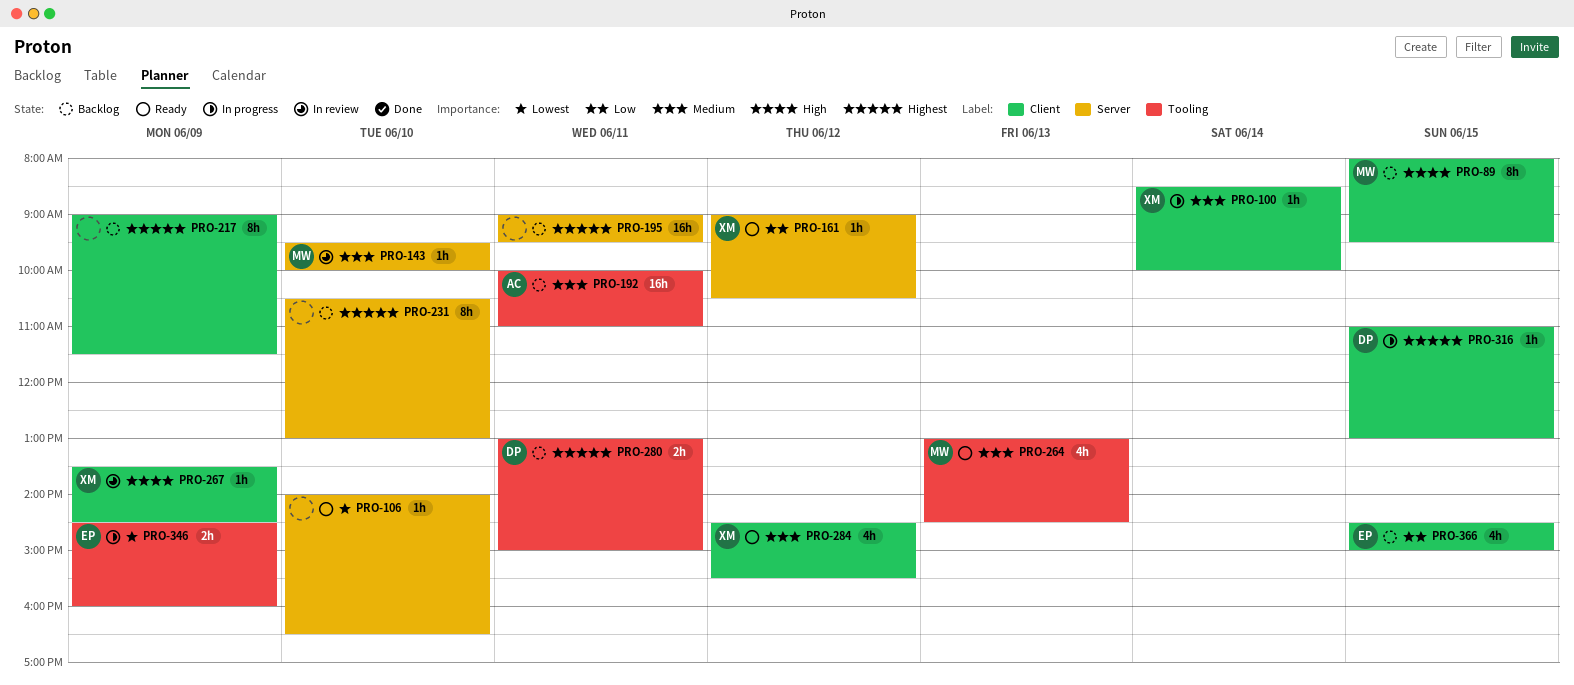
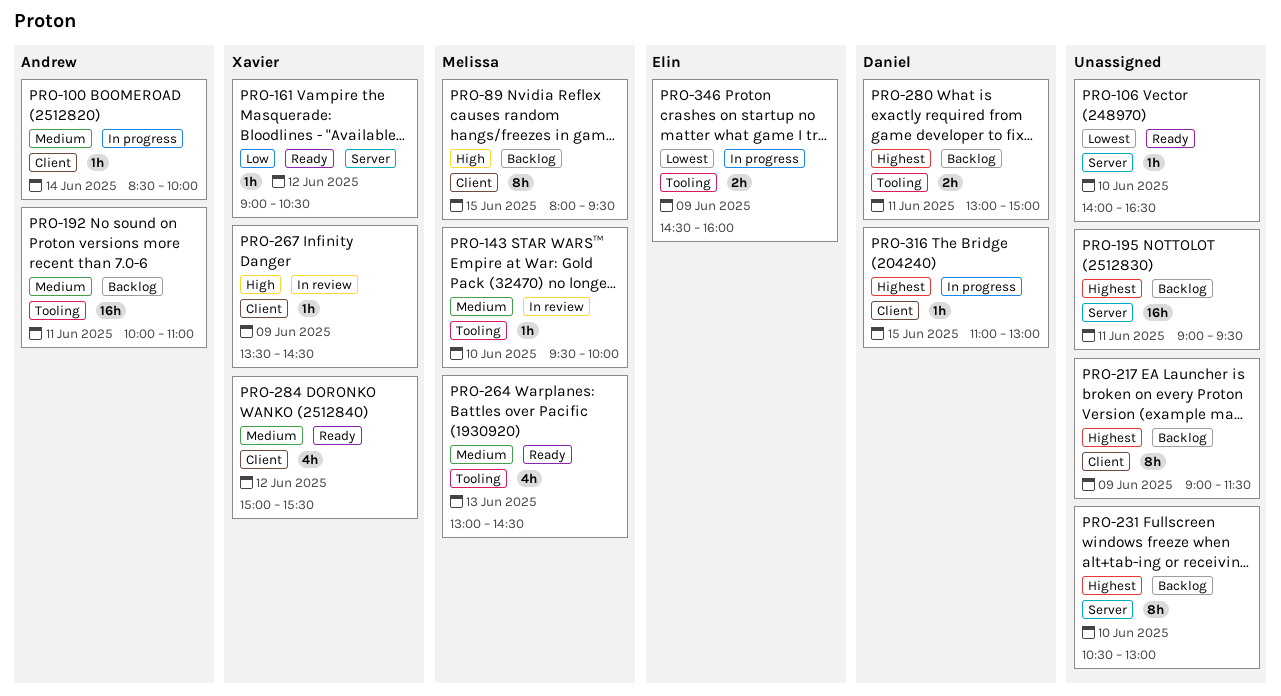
PRO-100, owner: Xavier -> Andrew
PRO-143, label: Server -> Tooling
PRO-284, begins: 14:30 -> 15:00
PRO-366: present -> none

